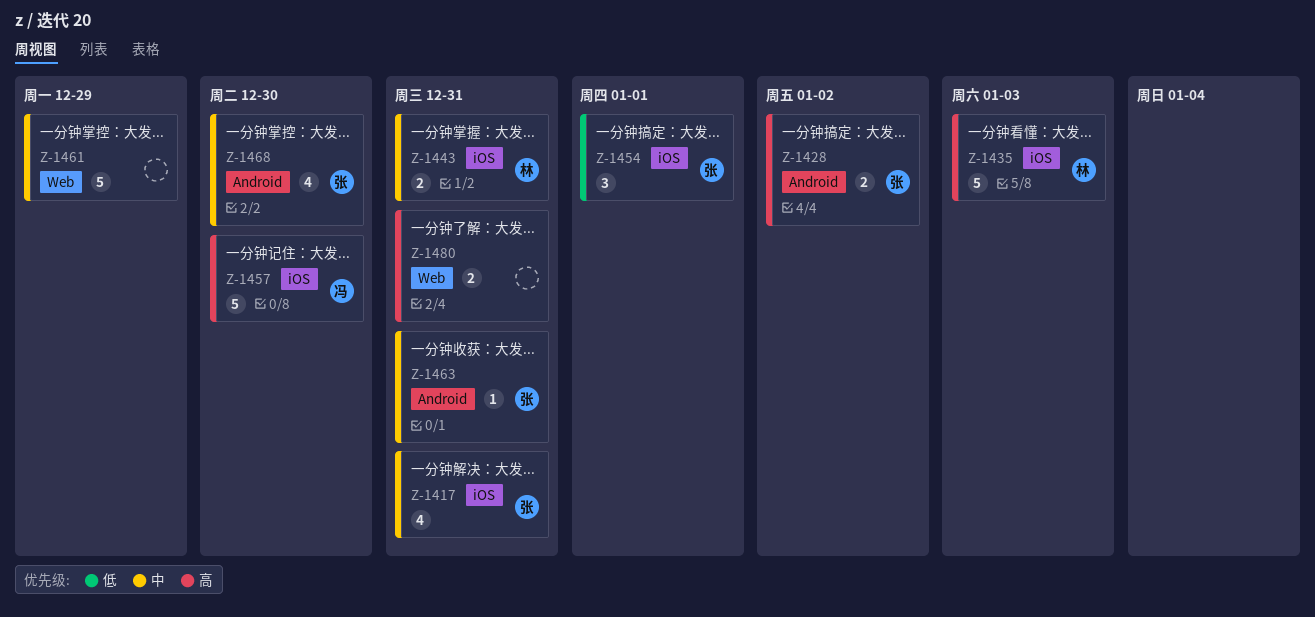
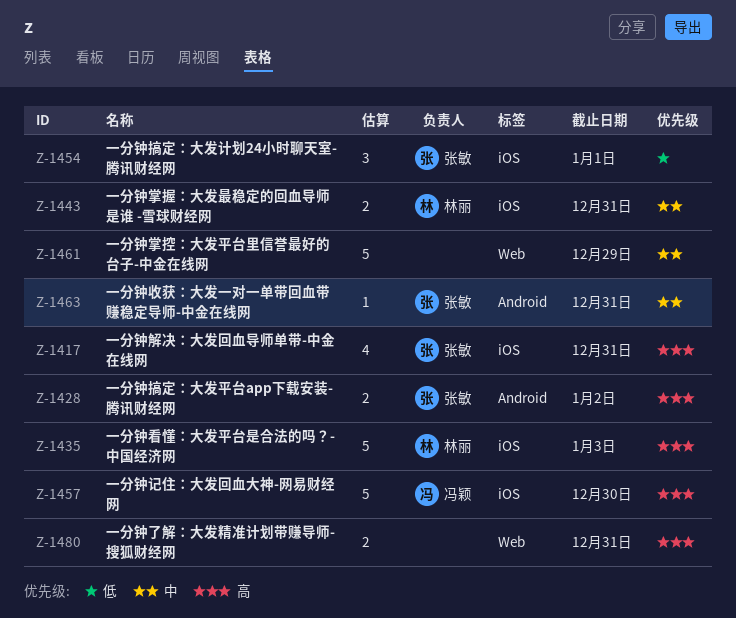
Z-1417, priority: 中 -> 高
Z-1468: present -> none

